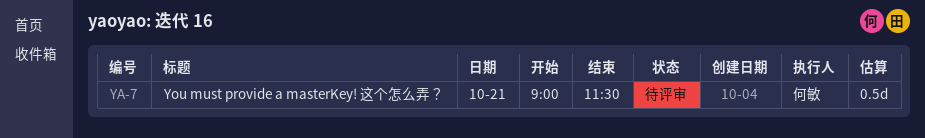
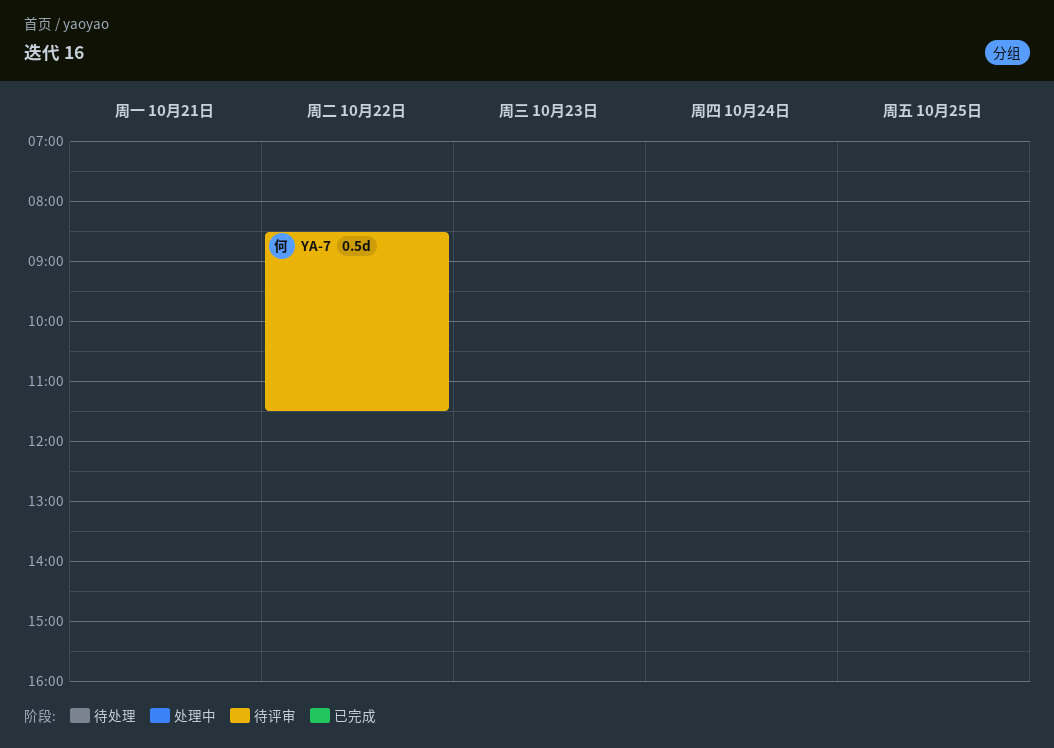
YA-7, day: Oct 21 -> Oct 22
YA-7, begins: 09:00 -> 08:30

